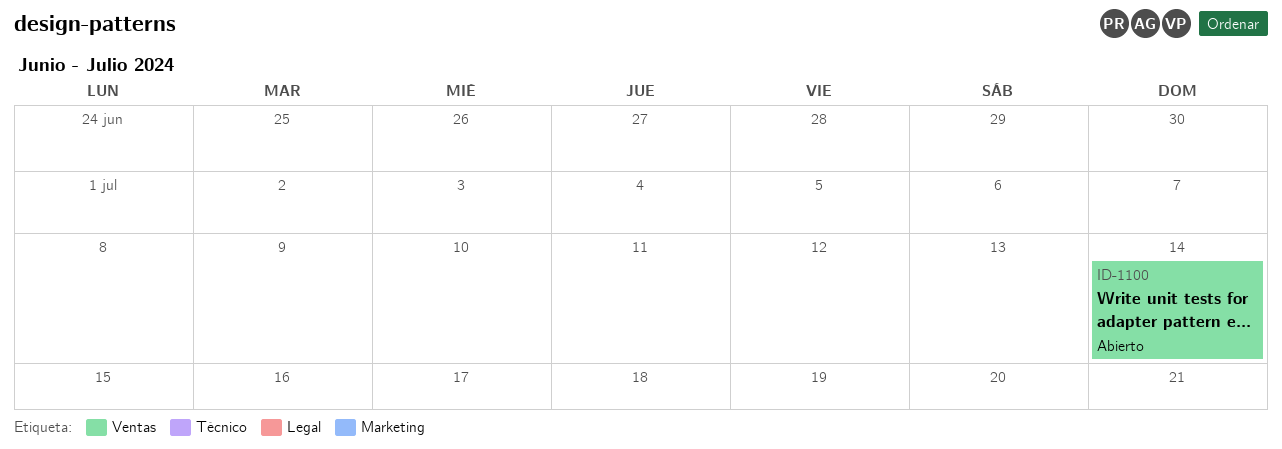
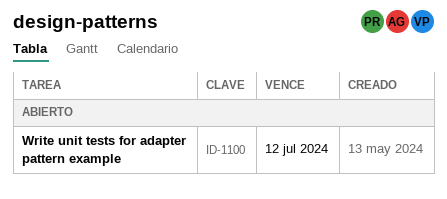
ID-1100, due: Jul 14 -> Jul 12

